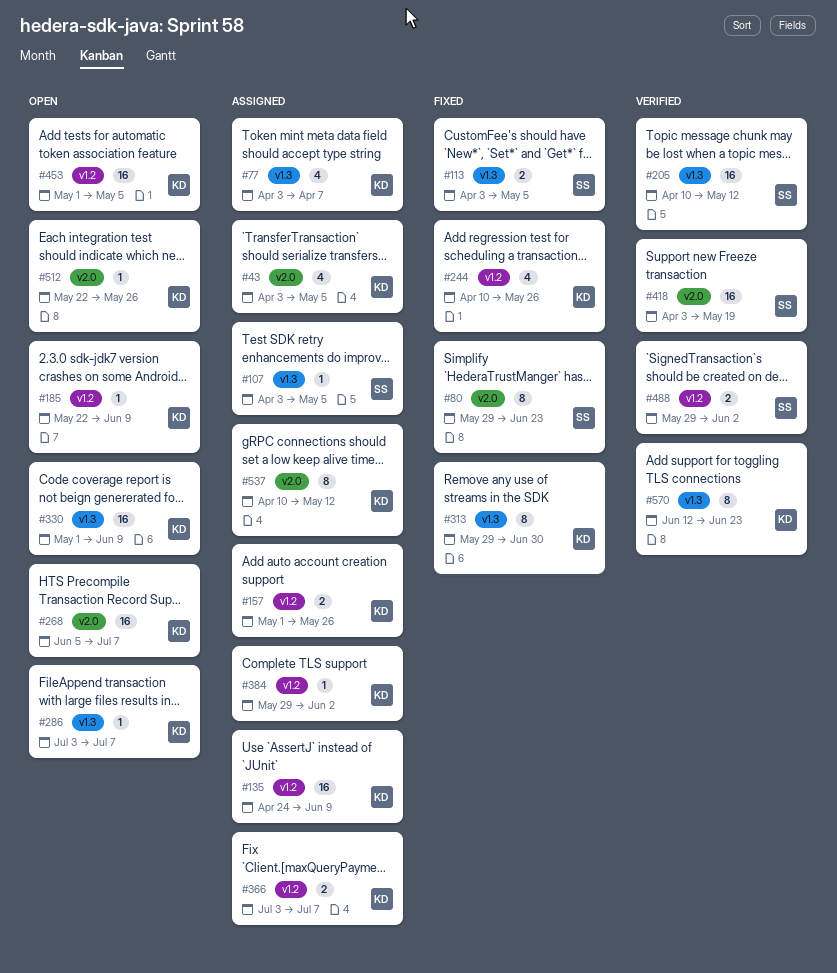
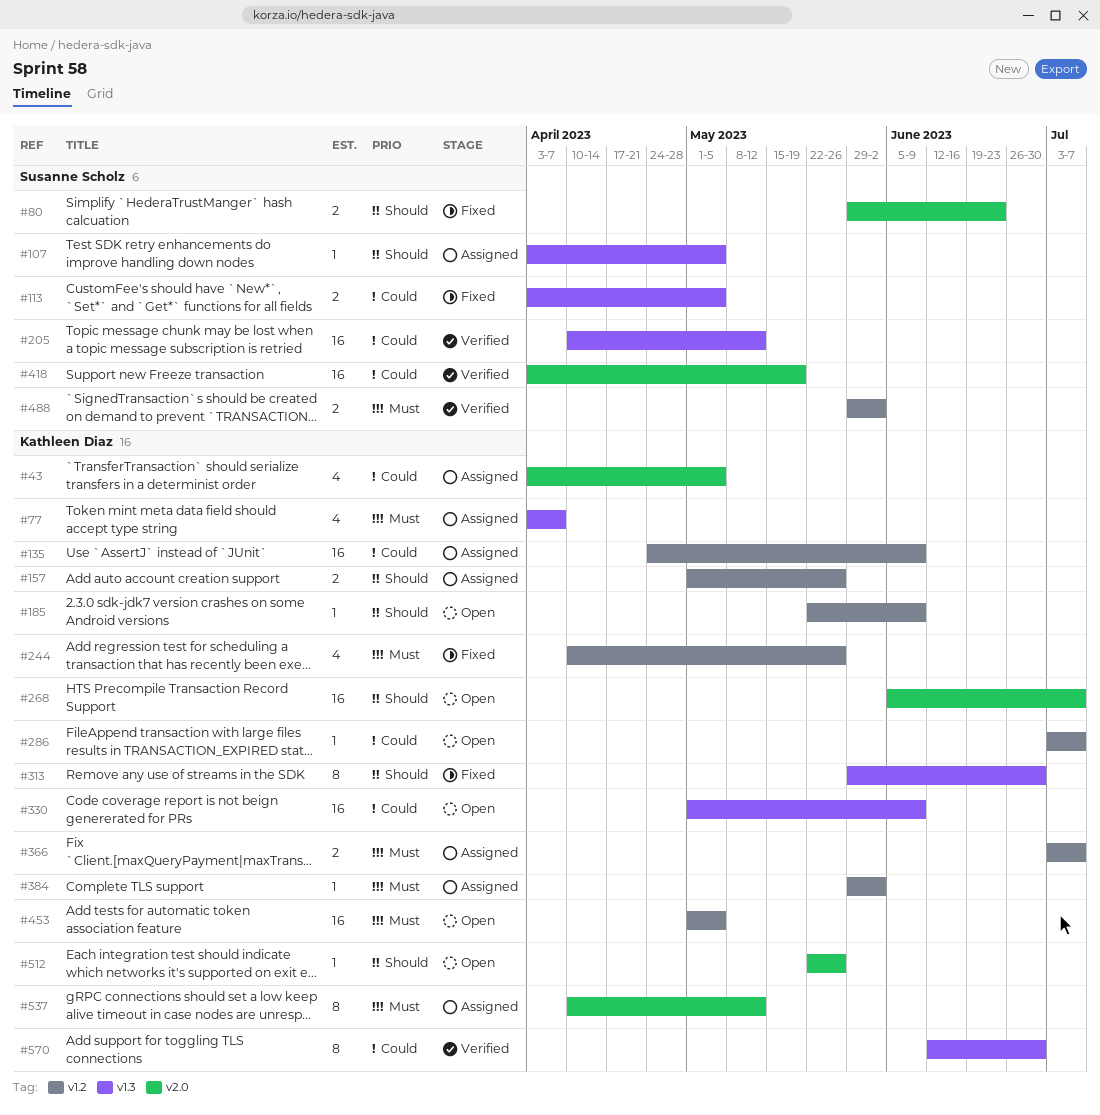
#80, estimate: 8 -> 2
#286, label: v1.3 -> v1.2
#570, due: Jun 23 -> Jun 30

